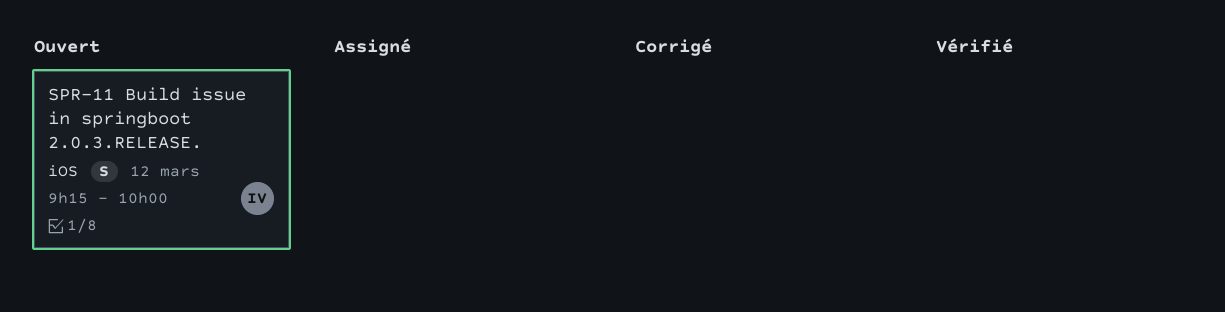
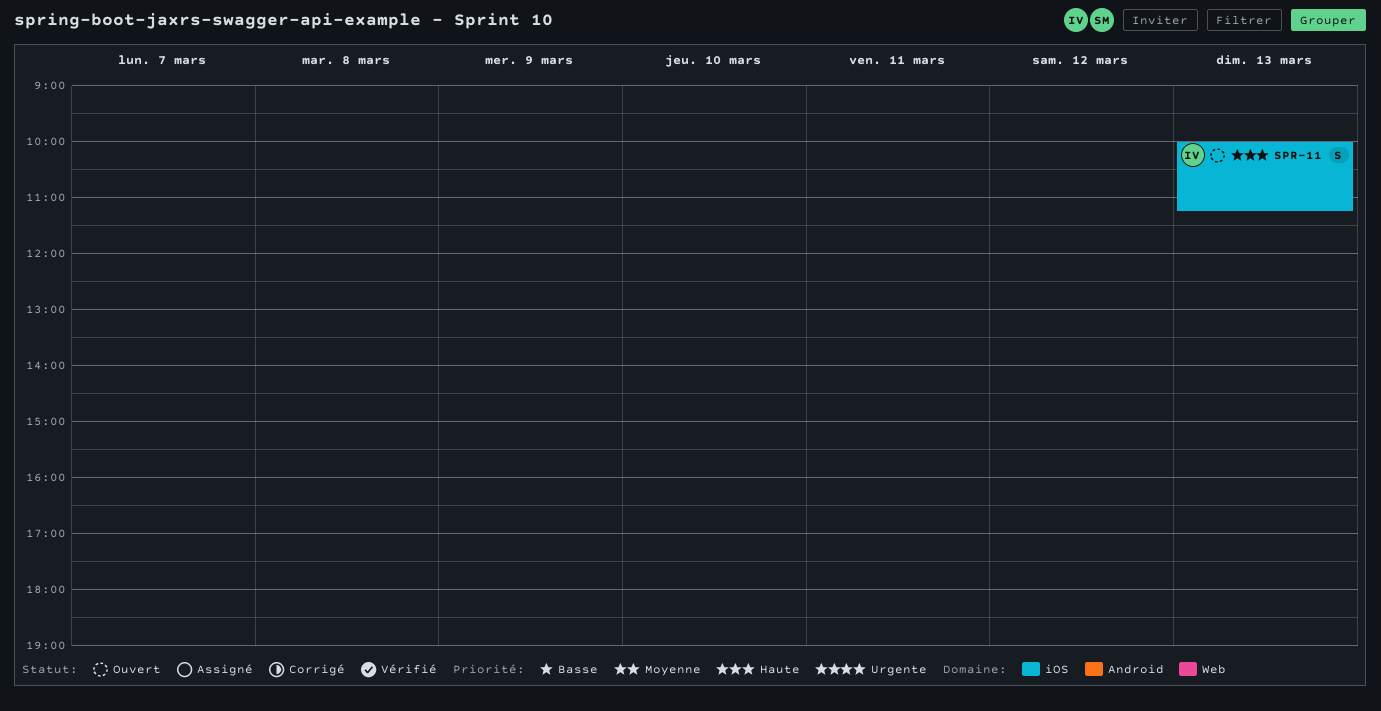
SPR-11, day: Mar 12 -> Mar 13
SPR-11, begins: 09:15 -> 10:00
SPR-11, ends: 10:00 -> 11:15

